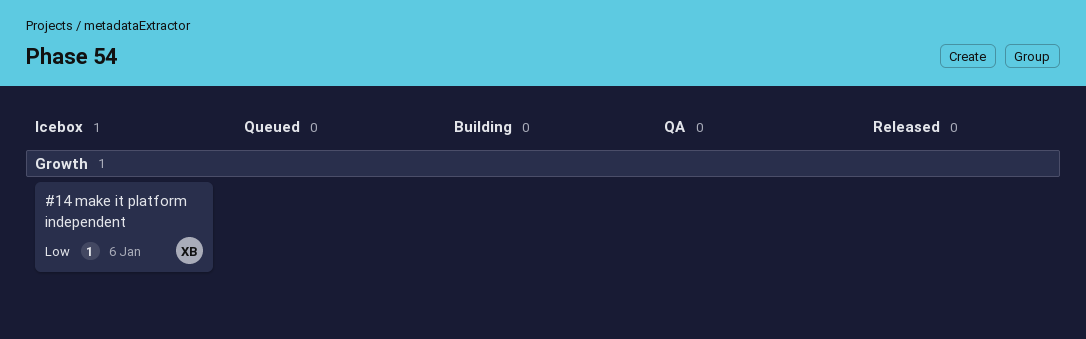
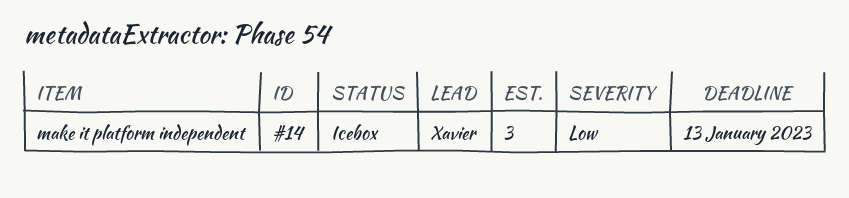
#14, estimate: 1 -> 3
#14, due: Jan 6 -> Jan 13

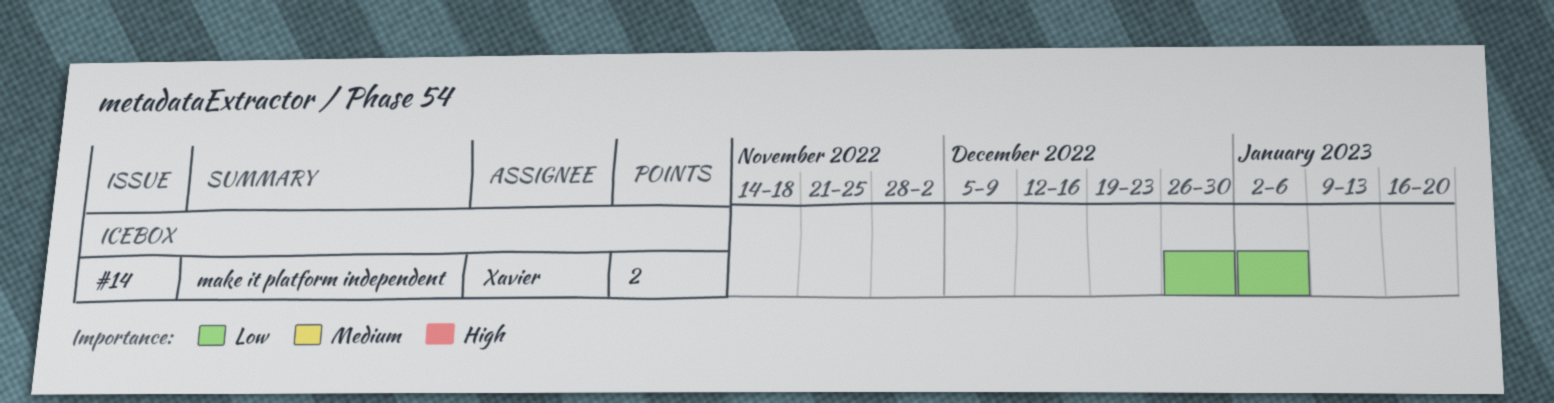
#14, estimate: 3 -> 2
#14, due: Jan 13 -> Jan 6

